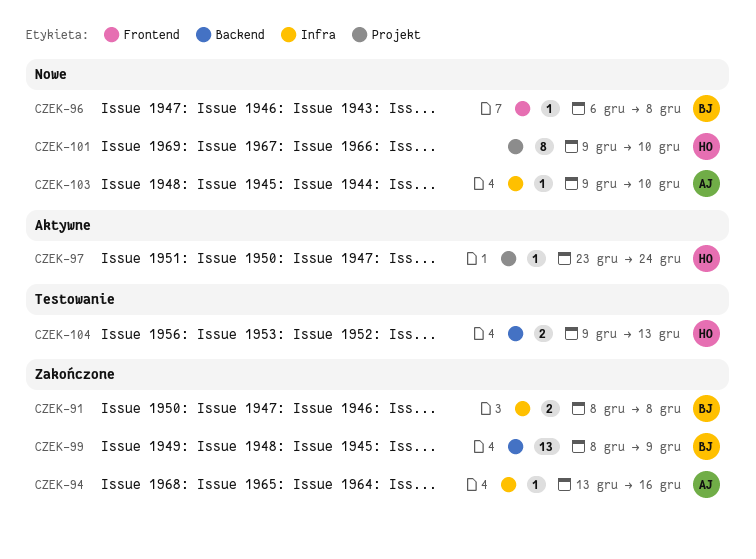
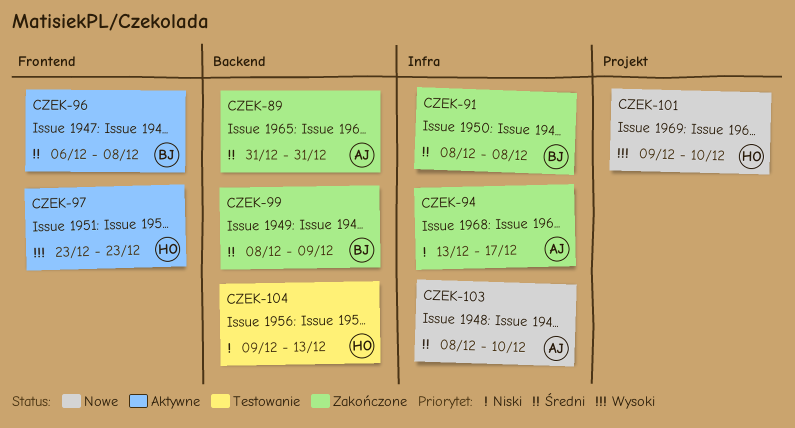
CZEK-89: none -> present
CZEK-94, due: Dec 16 -> Dec 17
CZEK-96, status: Nowe -> Aktywne
CZEK-97, label: Projekt -> Frontend
CZEK-97, due: Dec 24 -> Dec 23
CZEK-103, start: Dec 9 -> Dec 8

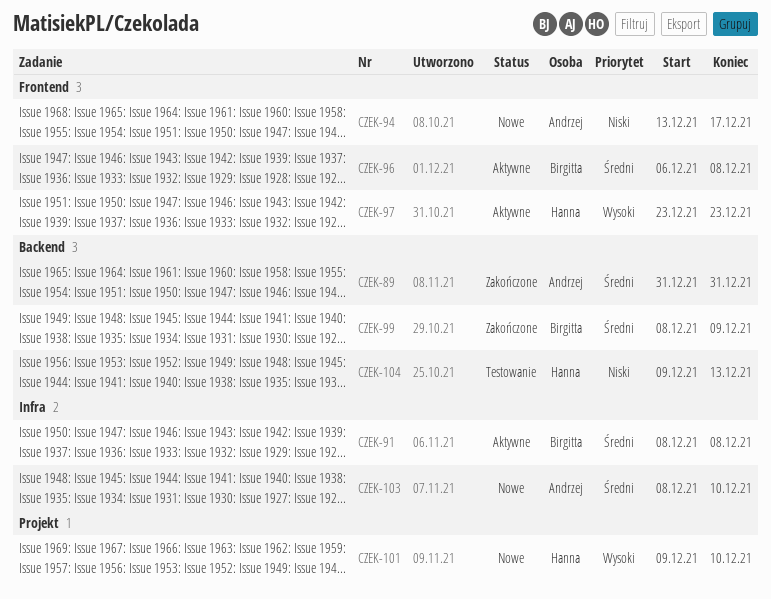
CZEK-91, status: Zakończone -> Aktywne
CZEK-94, status: Zakończone -> Nowe
CZEK-94, label: Infra -> Frontend

